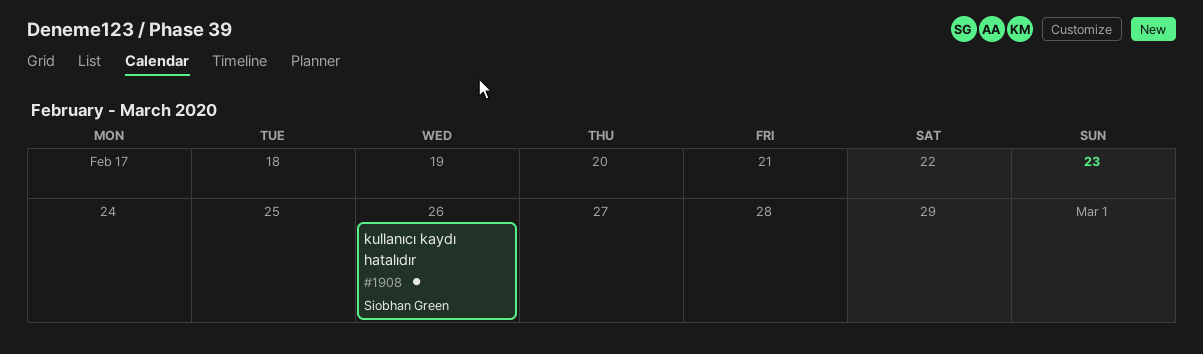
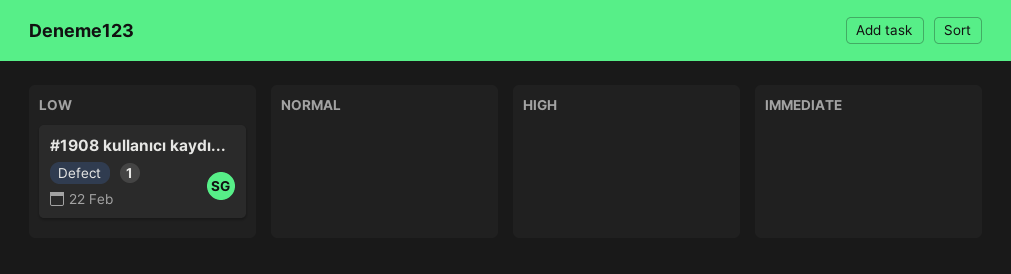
#1908, due: Feb 26 -> Feb 22

